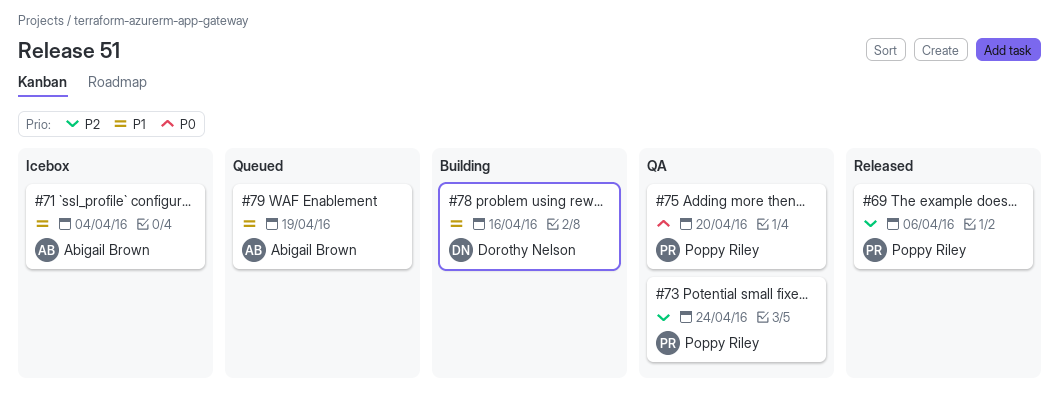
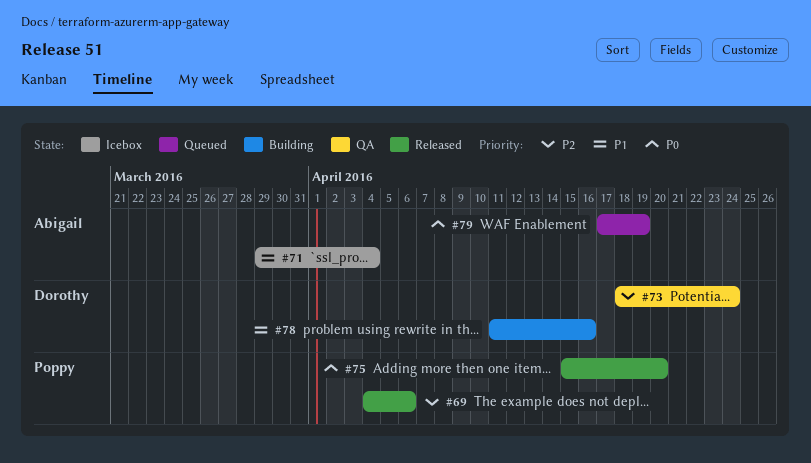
#73, owner: Poppy Riley -> Dorothy Nelson
#75, status: QA -> Released
#79, priority: P1 -> P0

